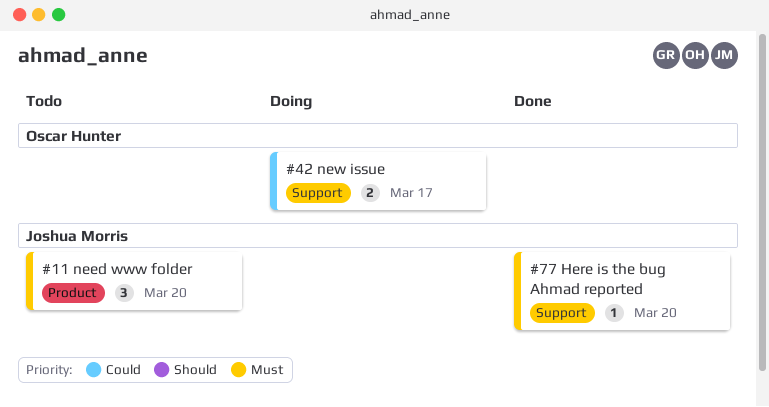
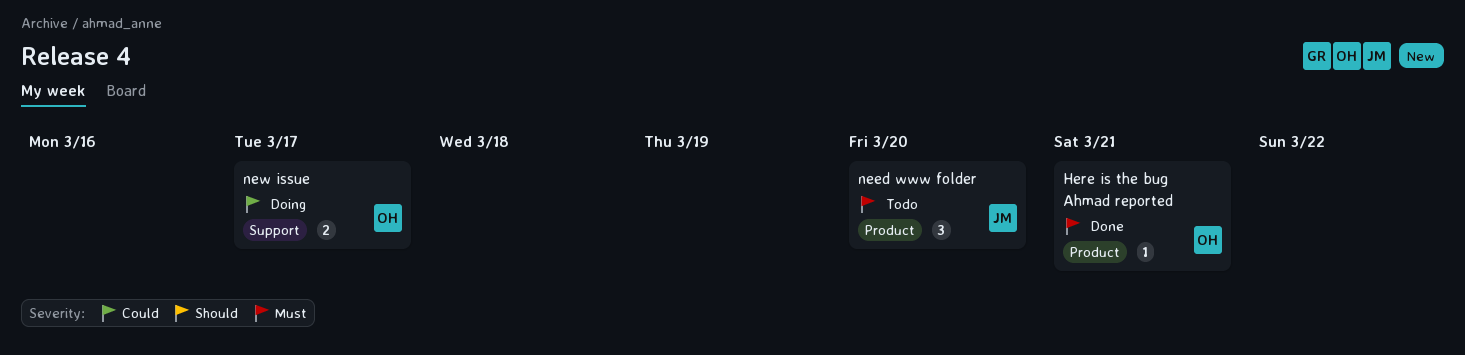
Here is the bug Ahmad reported, owner: Joshua Morris -> Oscar Hunter
Here is the bug Ahmad reported, label: Support -> Product
Here is the bug Ahmad reported, due: Mar 20 -> Mar 21

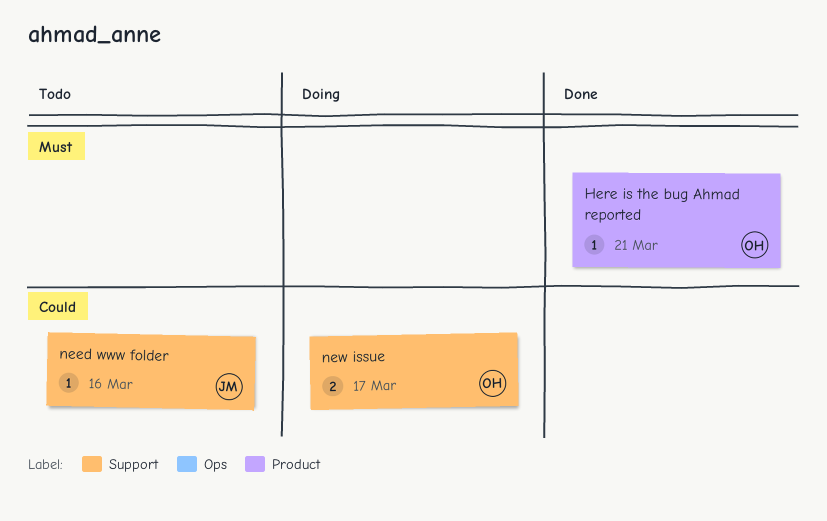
need www folder, priority: Must -> Could
need www folder, label: Product -> Support
need www folder, estimate: 3 -> 1
need www folder, due: Mar 20 -> Mar 16

